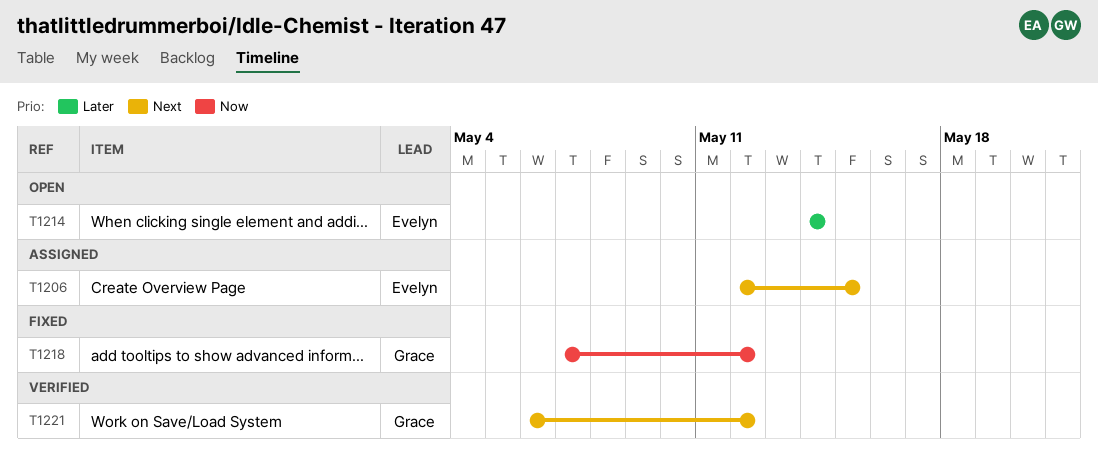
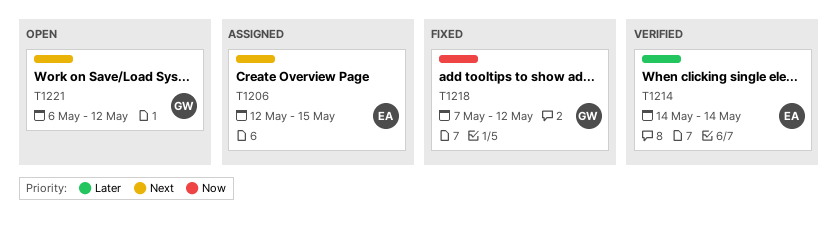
T1214, status: Open -> Verified
T1221, status: Verified -> Open

